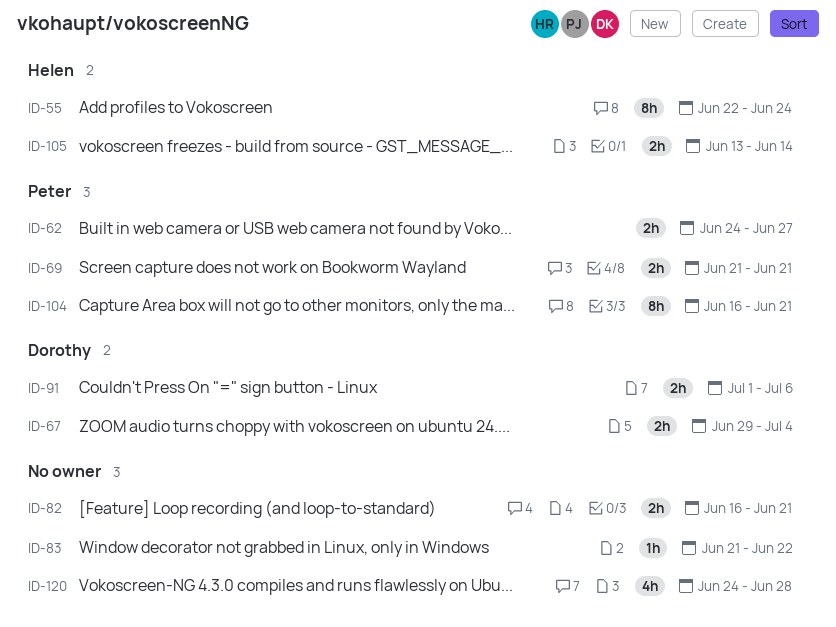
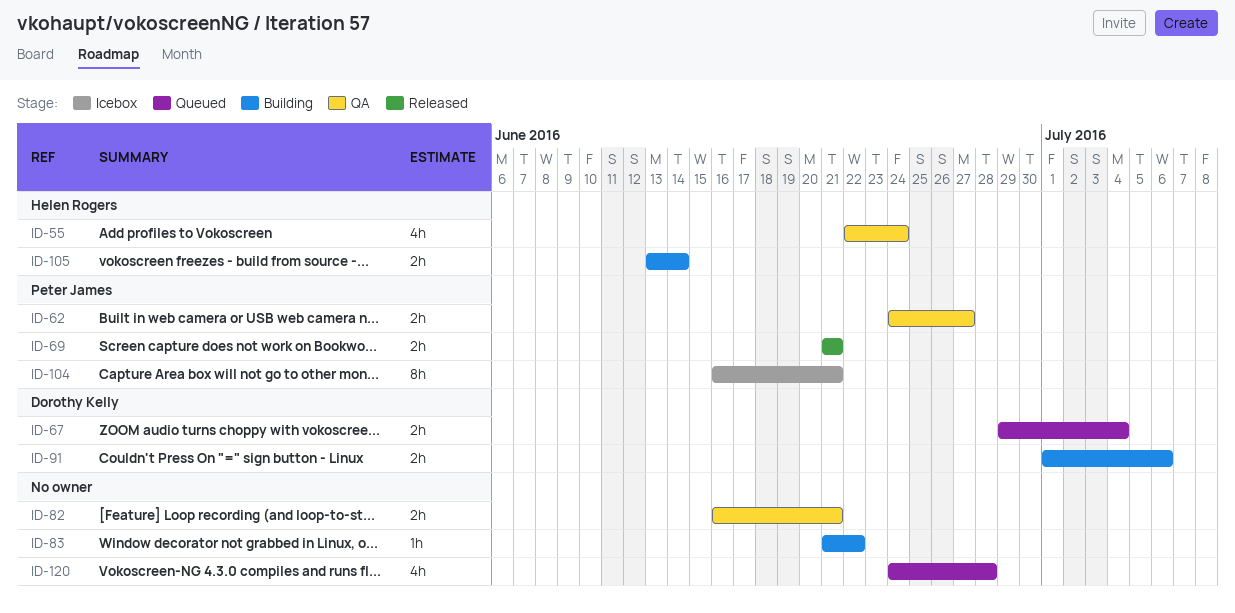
ID-55, estimate: 8h -> 4h

